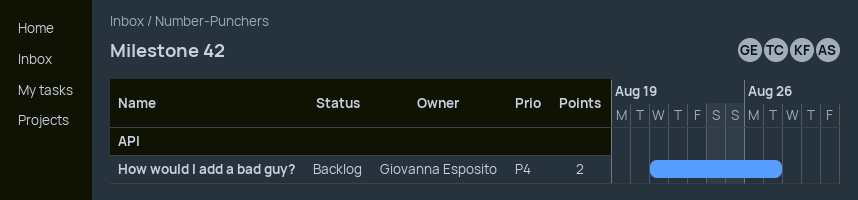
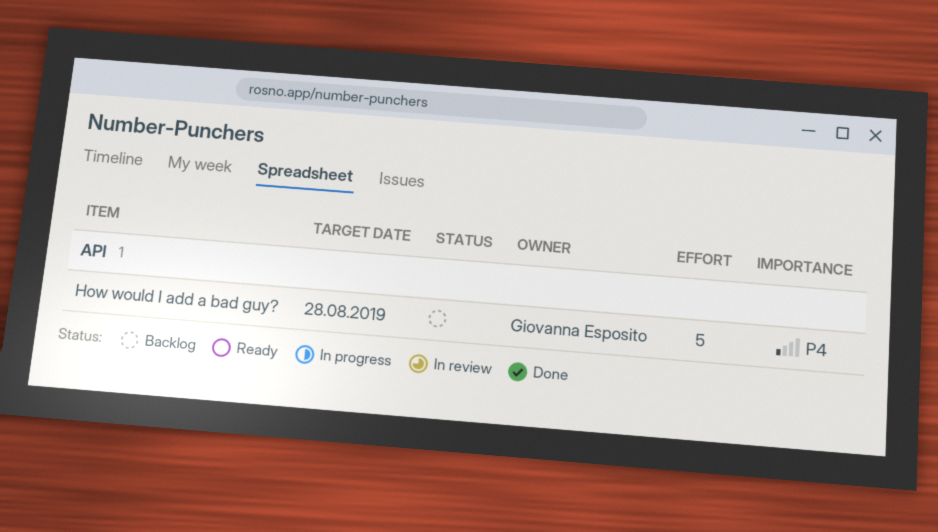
How would I add a bad guy?, estimate: 2 -> 5
How would I add a bad guy?, due: Aug 27 -> Aug 28

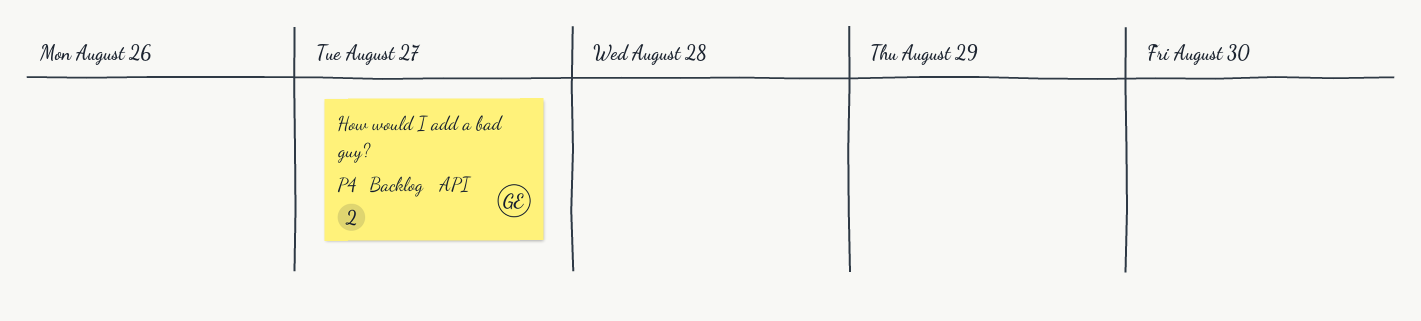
How would I add a bad guy?, estimate: 5 -> 2
How would I add a bad guy?, due: Aug 28 -> Aug 27

